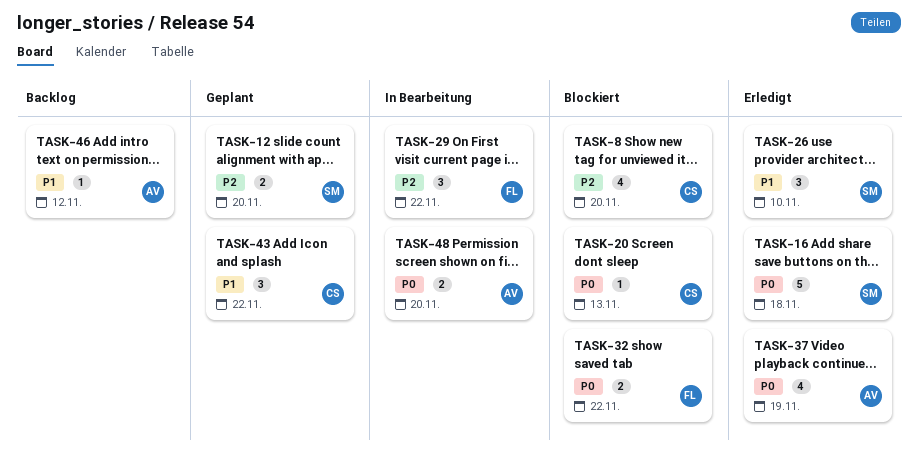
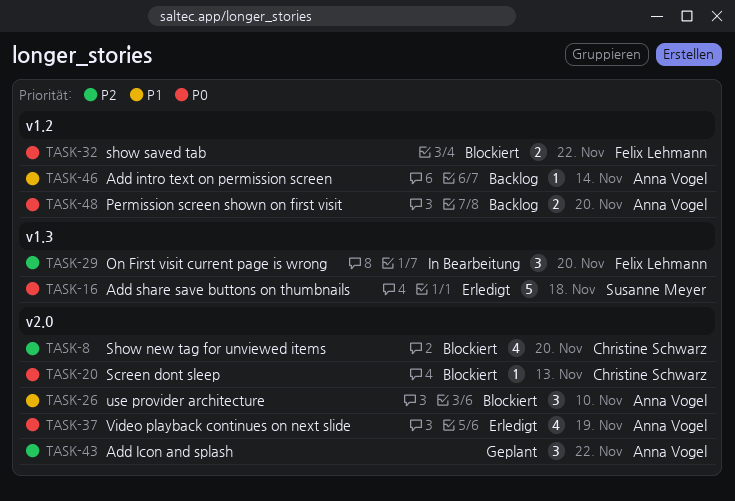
TASK-12: present -> none
TASK-26, status: Erledigt -> Blockiert
TASK-26, owner: Susanne Meyer -> Anna Vogel
TASK-29, due: Nov 22 -> Nov 20
TASK-43, owner: Christine Schwarz -> Anna Vogel
TASK-43, priority: P1 -> P2
TASK-46, due: Nov 12 -> Nov 14
TASK-48, status: In Bearbeitung -> Backlog

